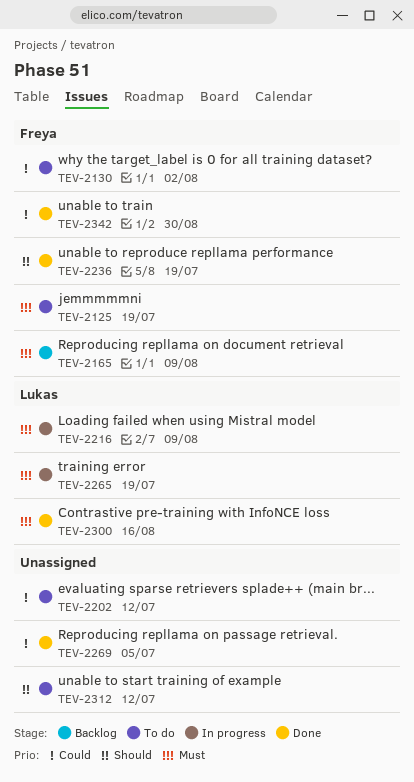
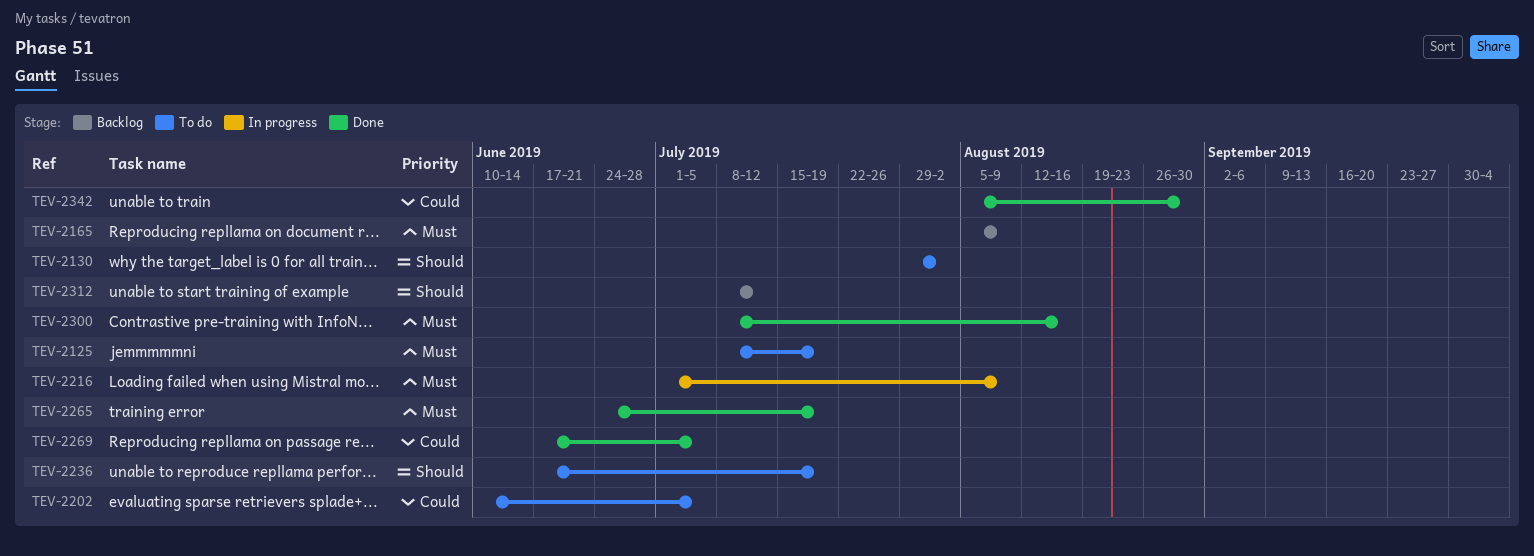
TEV-2130, priority: Could -> Should
TEV-2202, due: Jul 12 -> Jul 5
TEV-2236, status: Done -> To do
TEV-2265, status: In progress -> Done
TEV-2312, status: To do -> Backlog

